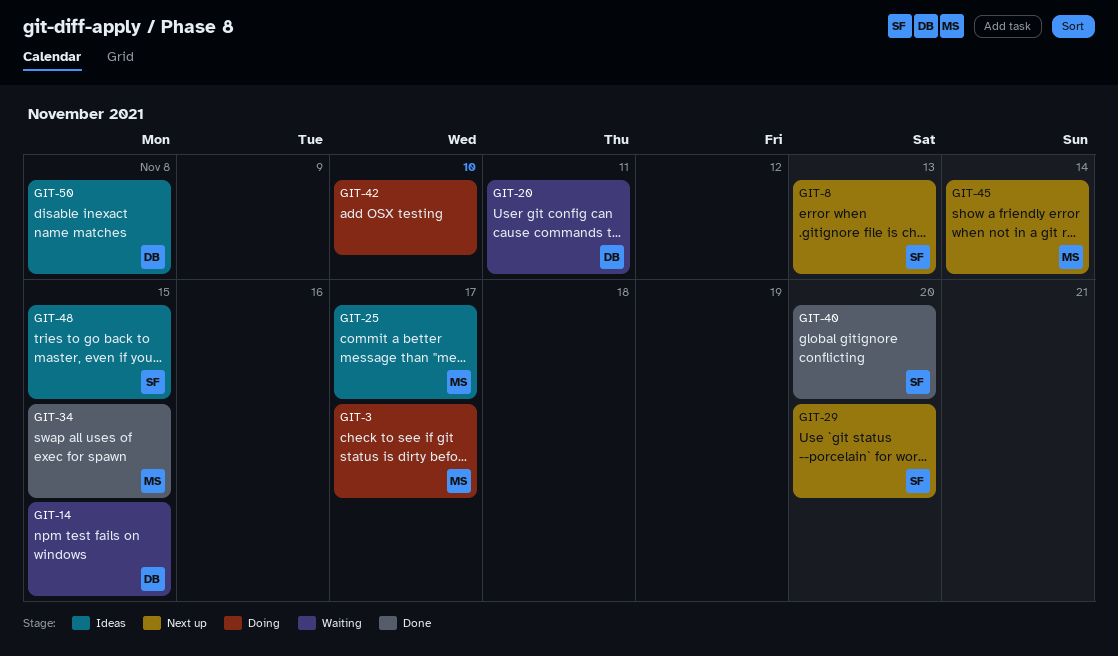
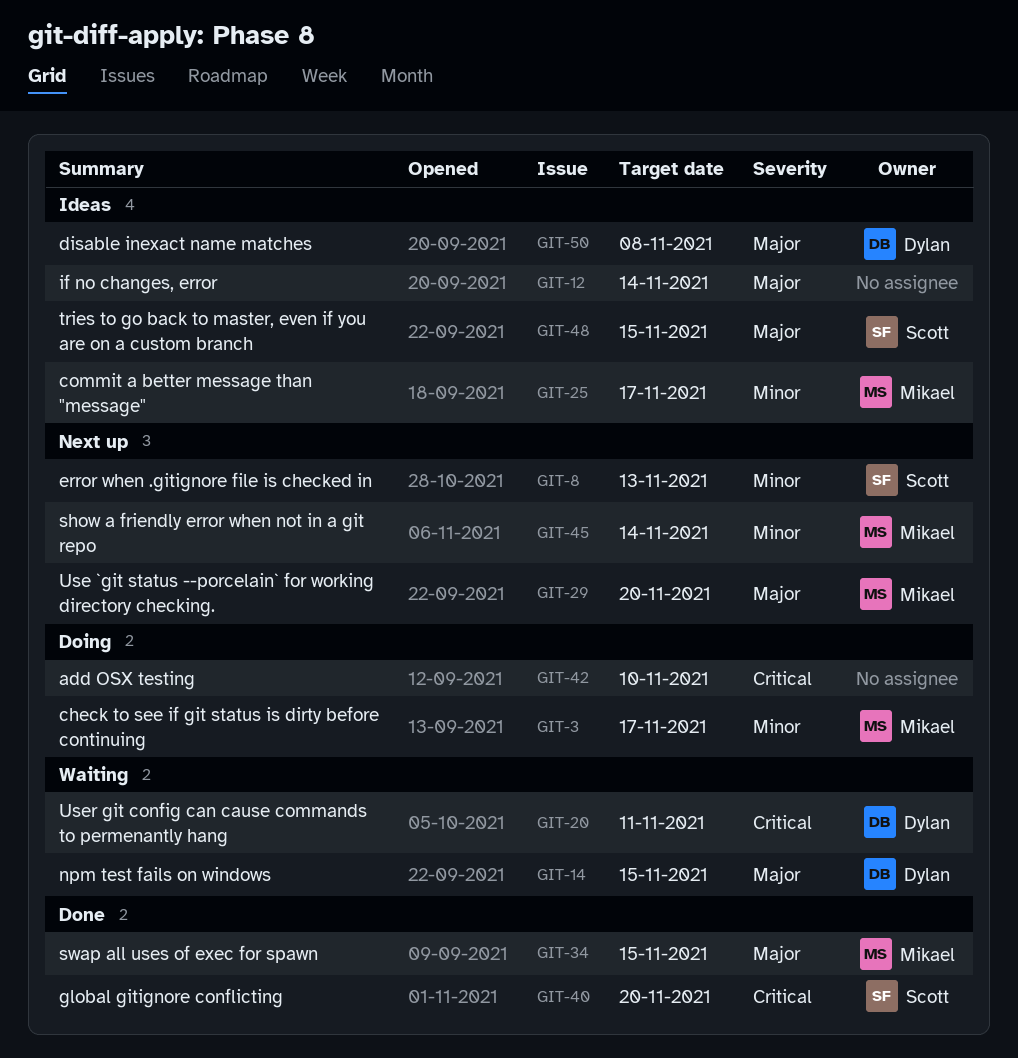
GIT-12: none -> present
GIT-29, owner: Scott -> Mikael

